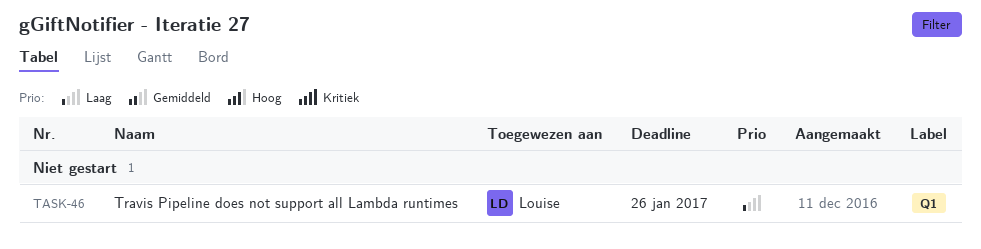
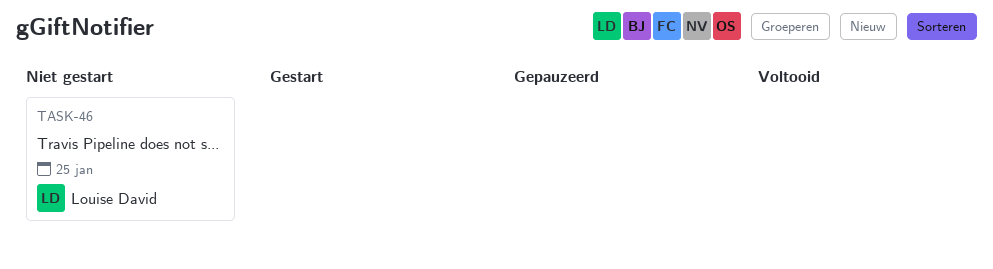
TASK-46, due: Jan 26 -> Jan 25

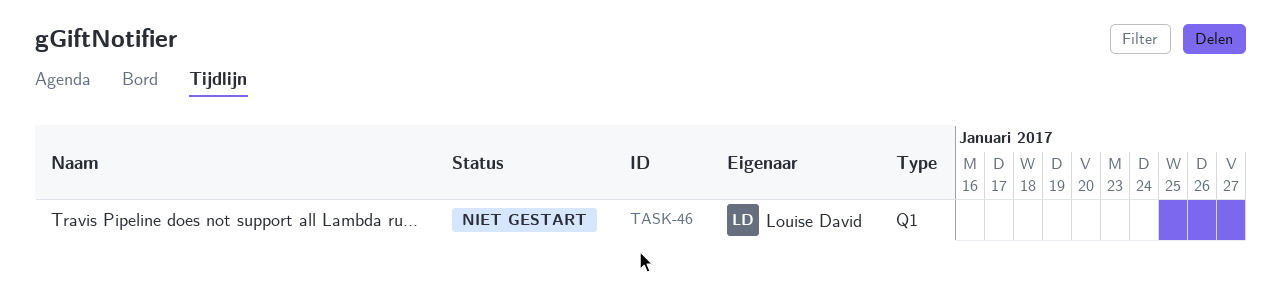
TASK-46, due: Jan 25 -> Jan 27

